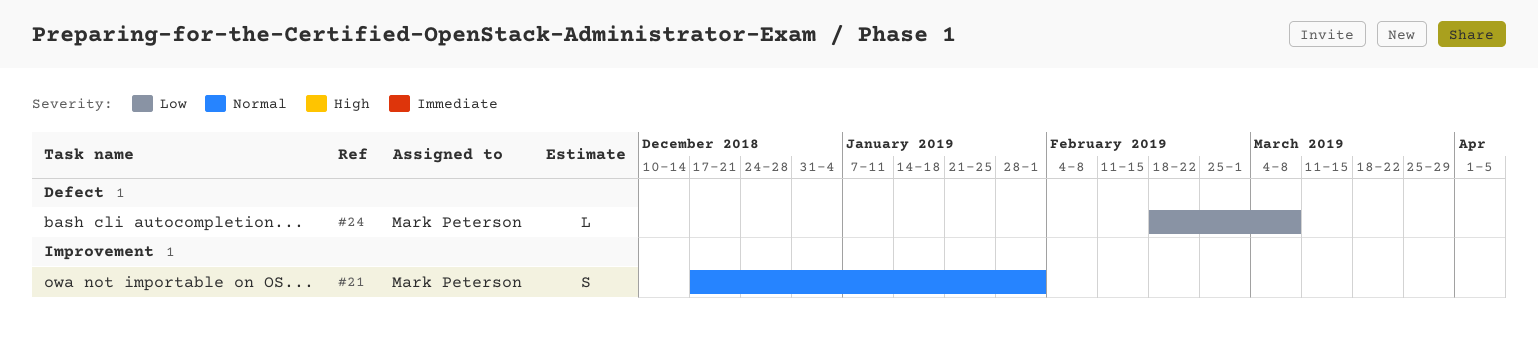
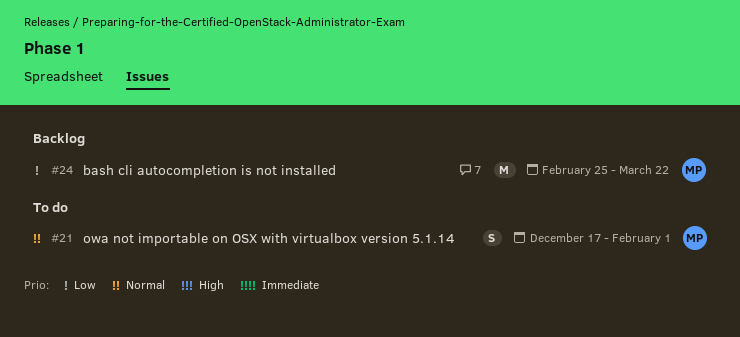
#24, estimate: L -> M
#24, start: Feb 18 -> Feb 25
#24, due: Mar 8 -> Mar 22

